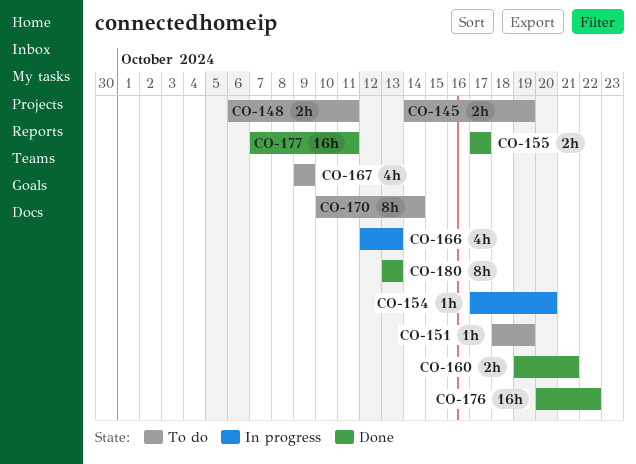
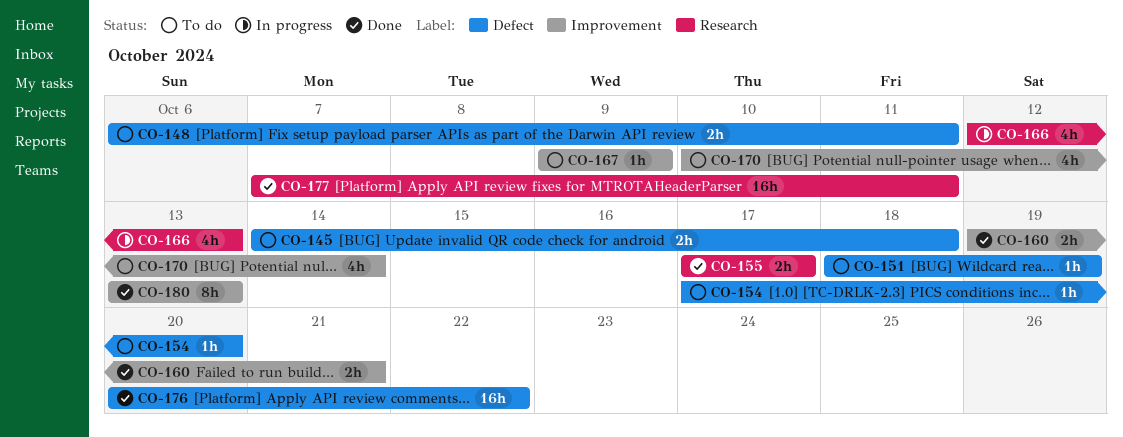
CO-145, due: Oct 19 -> Oct 18
CO-154, status: In progress -> To do
CO-167, estimate: 4h -> 1h
CO-170, estimate: 8h -> 4h

